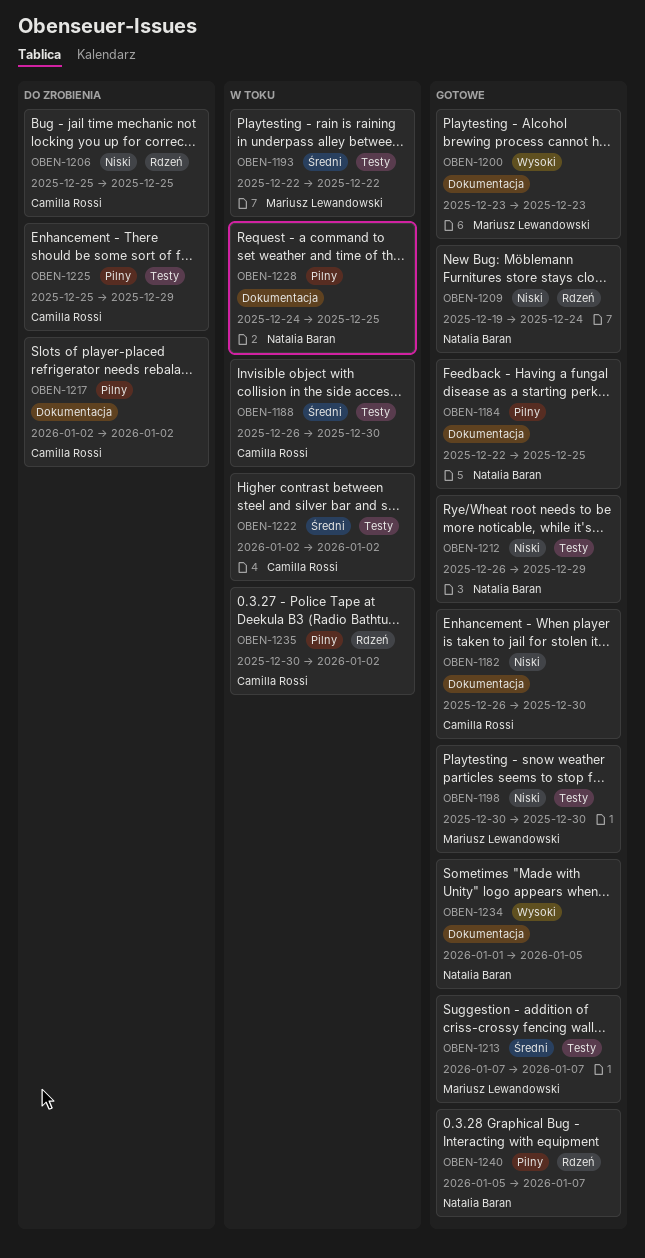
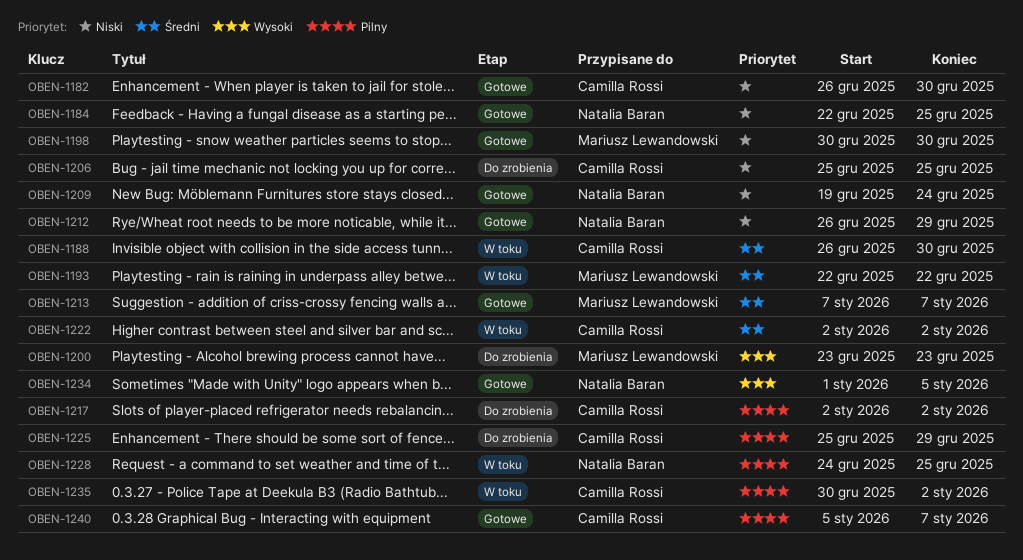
OBEN-1184, priority: Pilny -> Niski
OBEN-1200, status: Gotowe -> Do zrobienia
OBEN-1240, owner: Natalia Baran -> Camilla Rossi

